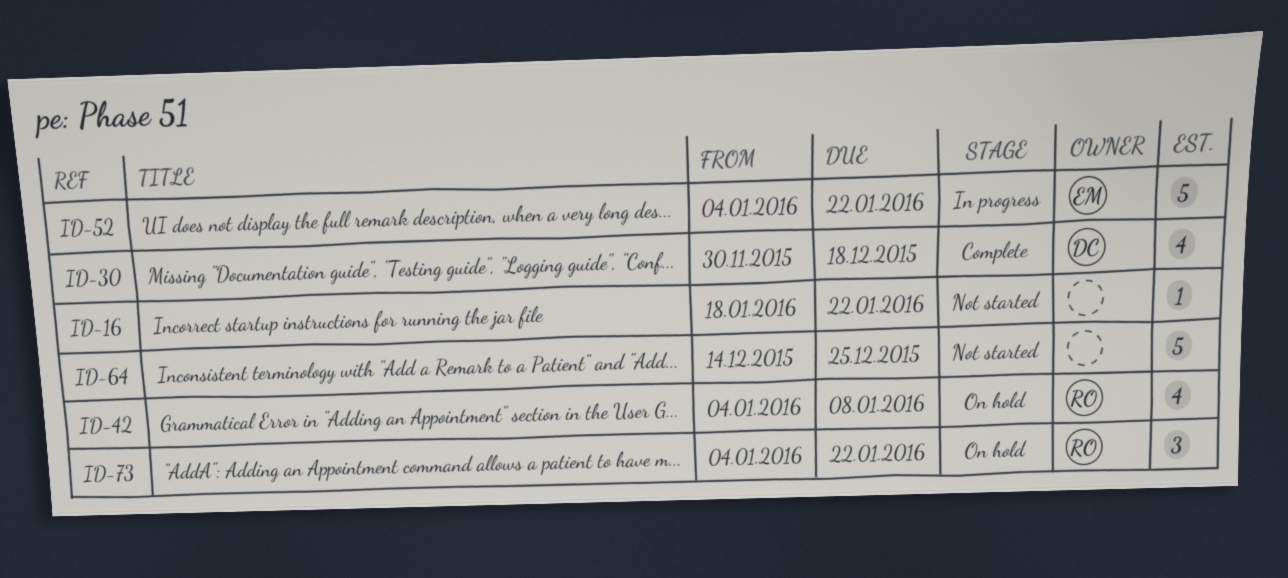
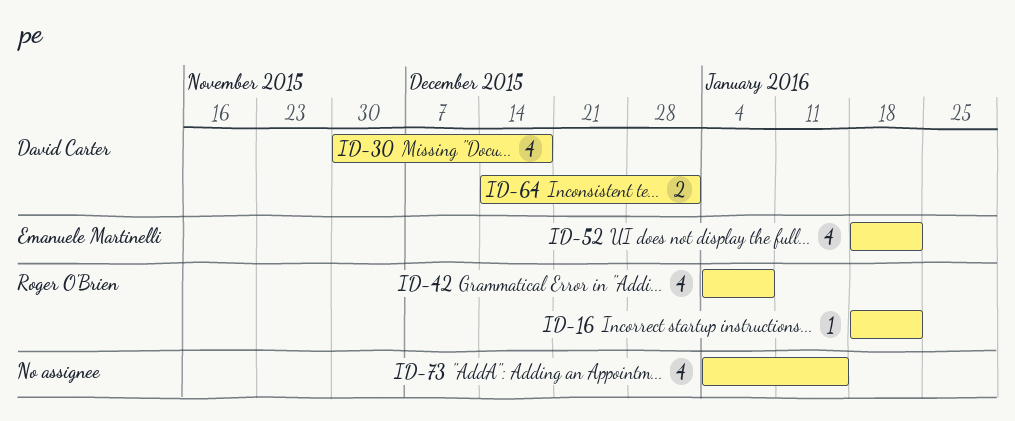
ID-16, owner: none -> Roger O'Brien
ID-52, estimate: 5 -> 4
ID-52, start: Jan 4 -> Jan 18
ID-64, owner: none -> David Carter
ID-64, estimate: 5 -> 2
ID-64, due: Dec 25 -> Jan 1
ID-73, owner: Roger O'Brien -> none
ID-73, estimate: 3 -> 4
ID-73, due: Jan 22 -> Jan 15

